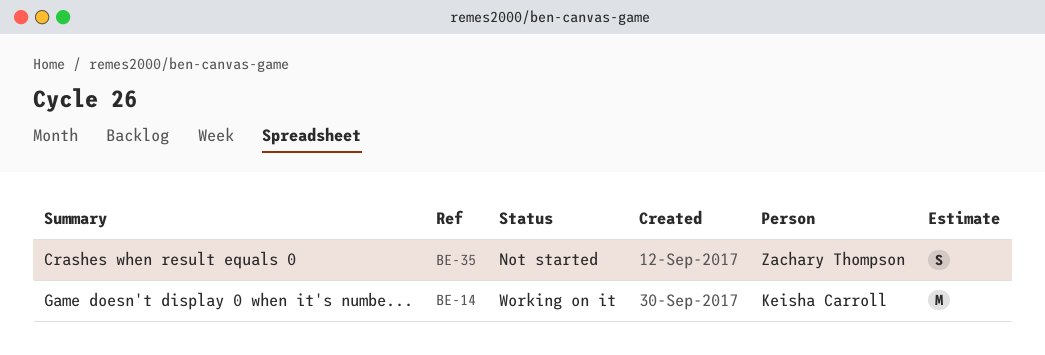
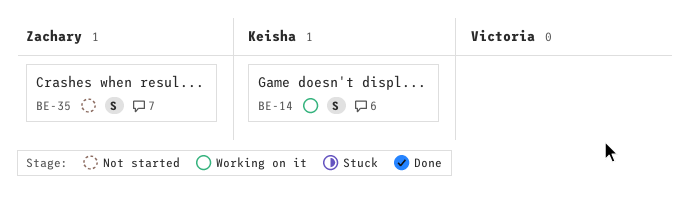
BE-14, estimate: M -> S

